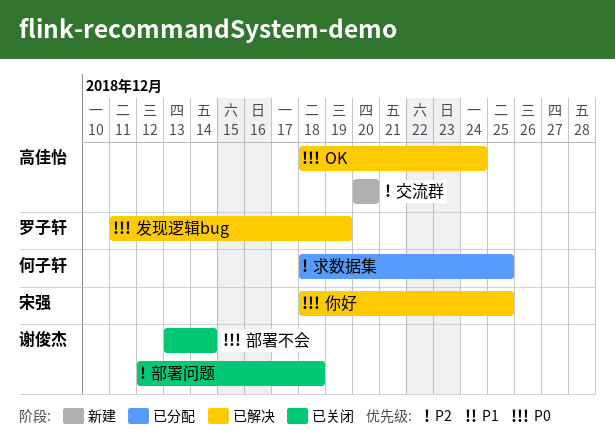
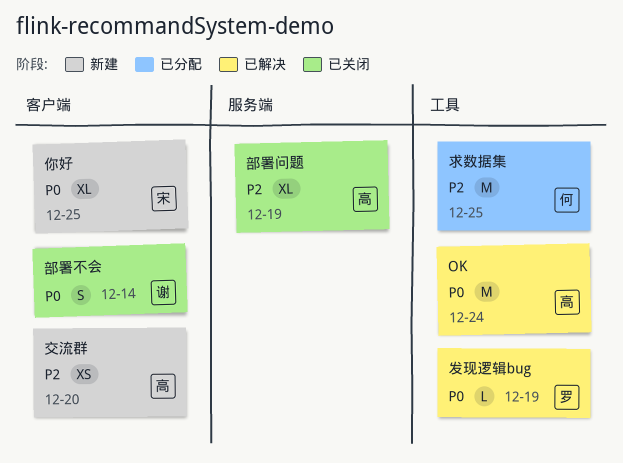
你好, status: 已解决 -> 新建
部署问题, owner: 谢俊杰 -> 高佳怡
部署问题, due: Dec 18 -> Dec 19

